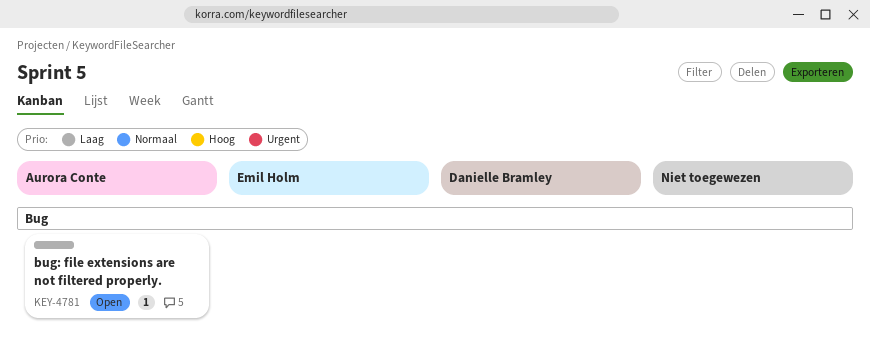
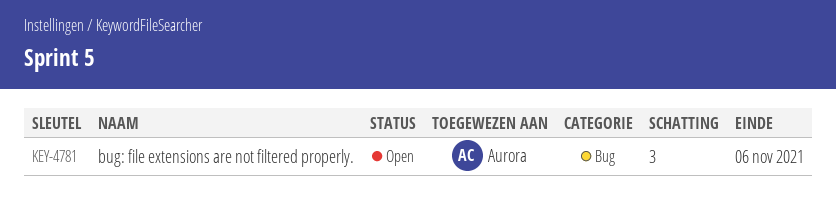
KEY-4781, estimate: 1 -> 3

